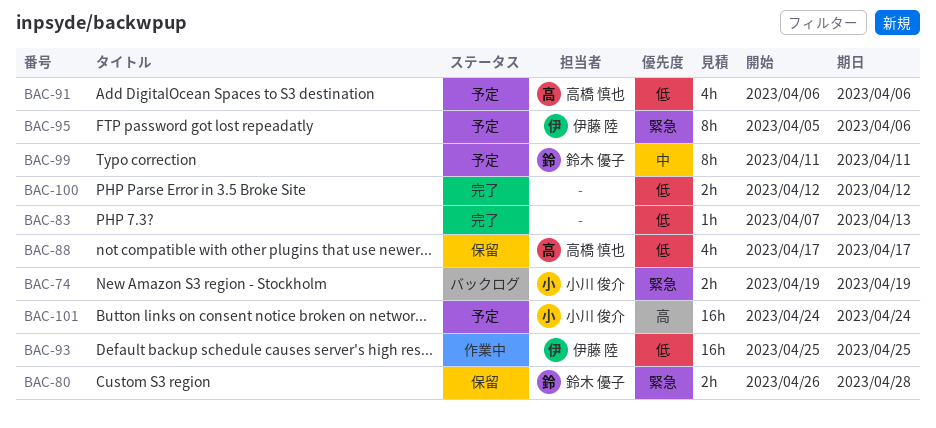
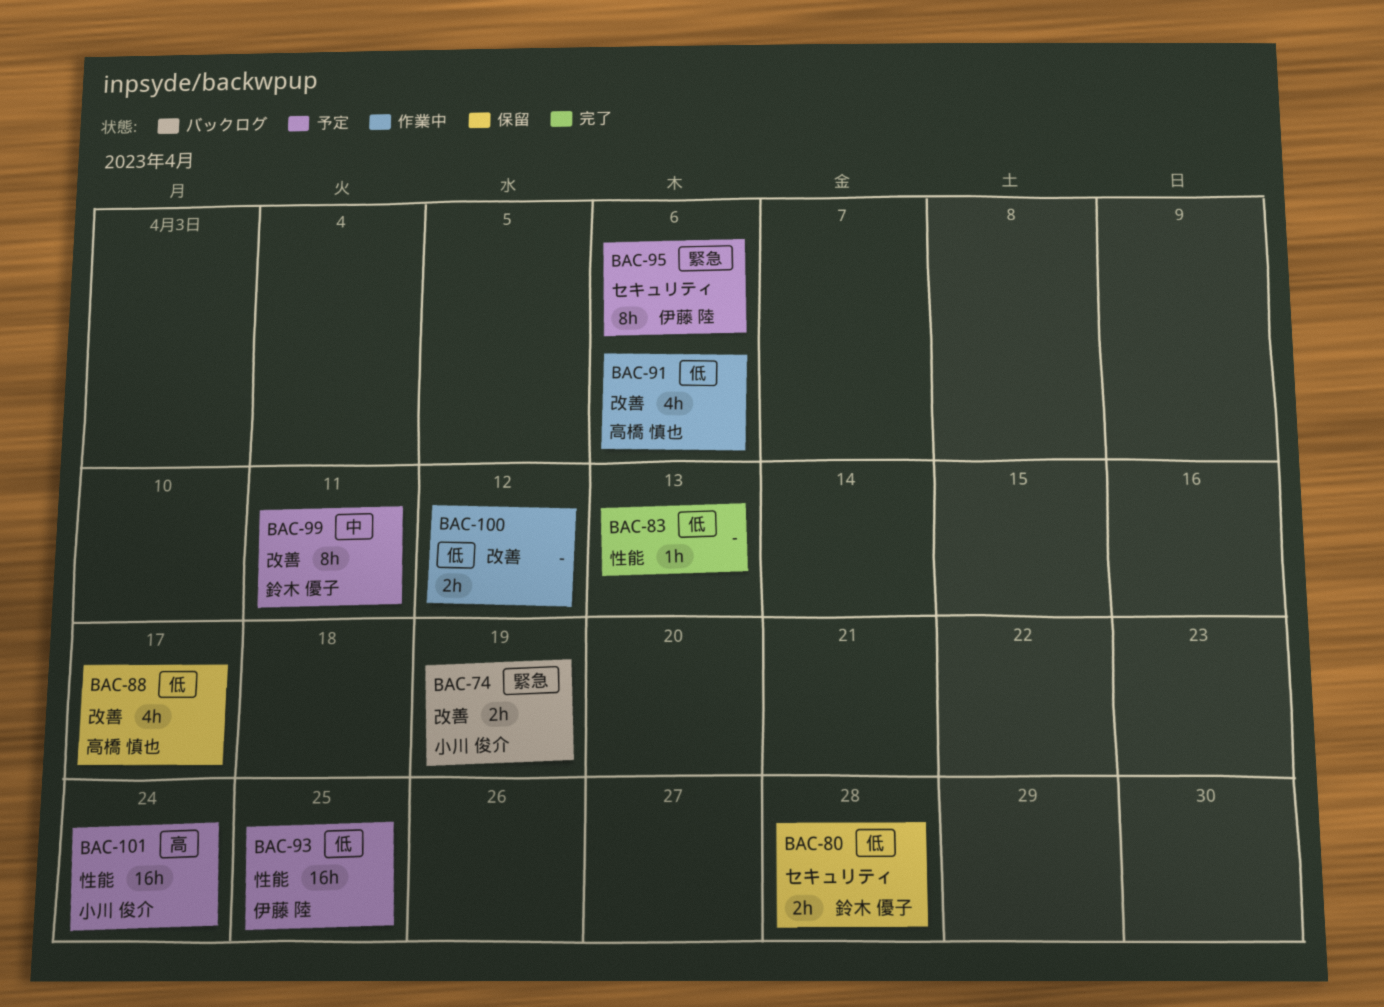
BAC-80, priority: 緊急 -> 低
BAC-91, status: 予定 -> 作業中
BAC-93, status: 作業中 -> 予定
BAC-100, status: 完了 -> 作業中

